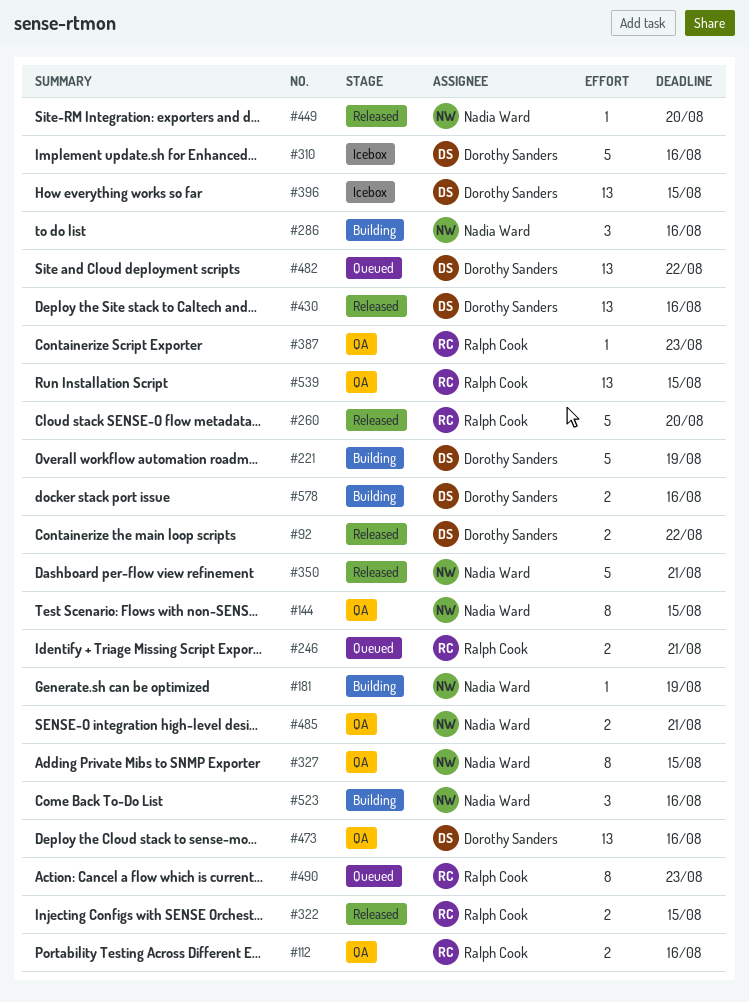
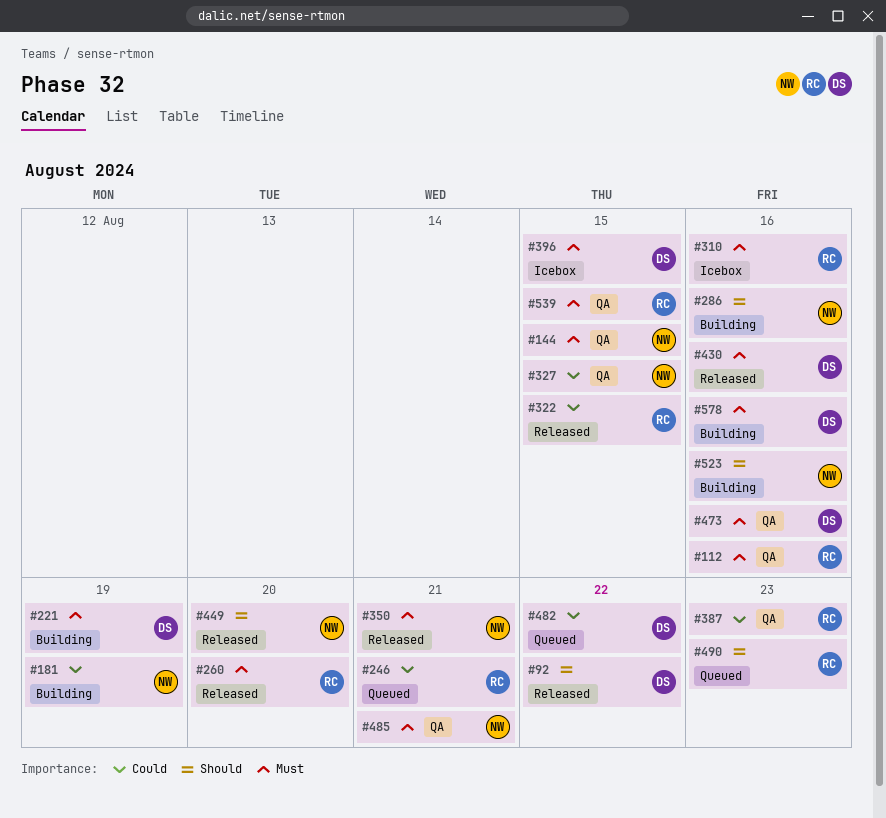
#310, owner: Dorothy Sanders -> Ralph Cook

